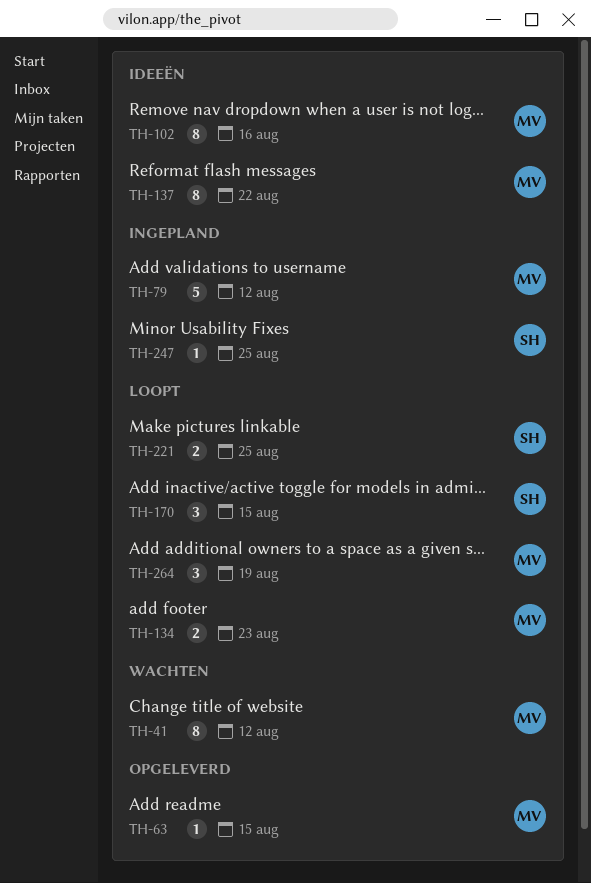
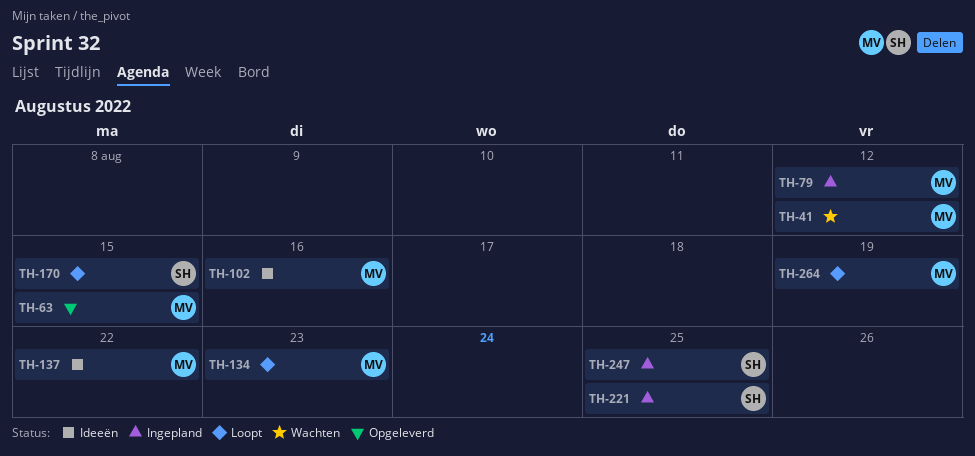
TH-221, status: Loopt -> Ingepland

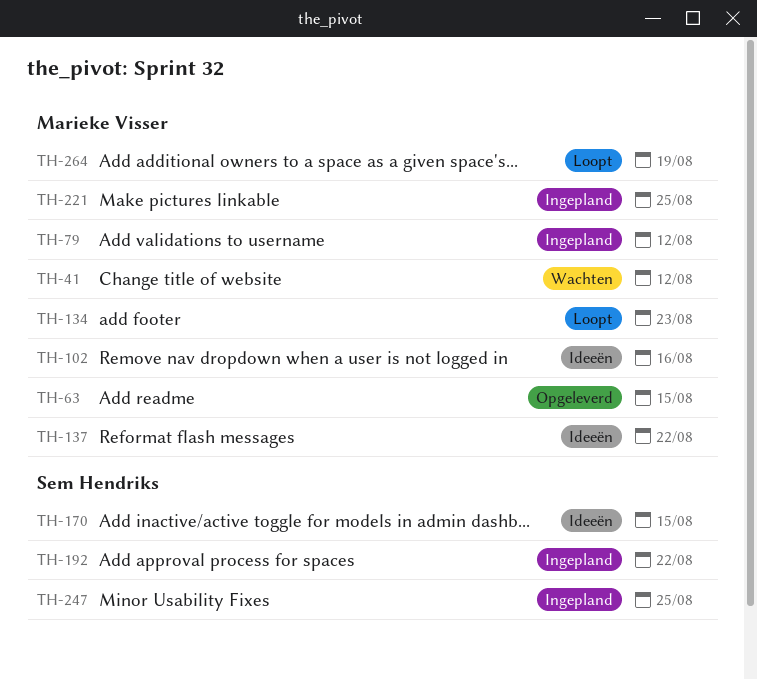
TH-170, status: Loopt -> Ideeën
TH-192: none -> present
TH-221, owner: Sem Hendriks -> Marieke Visser

